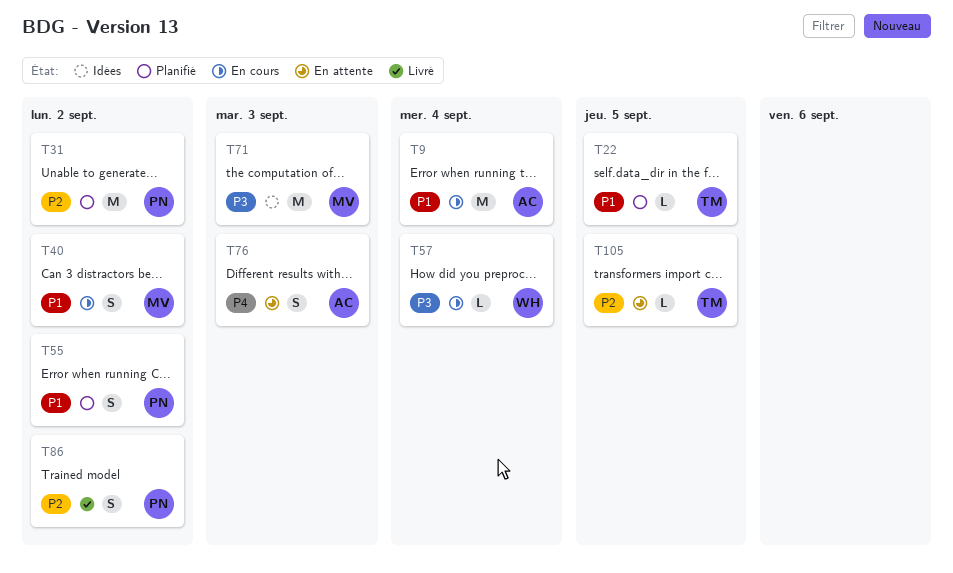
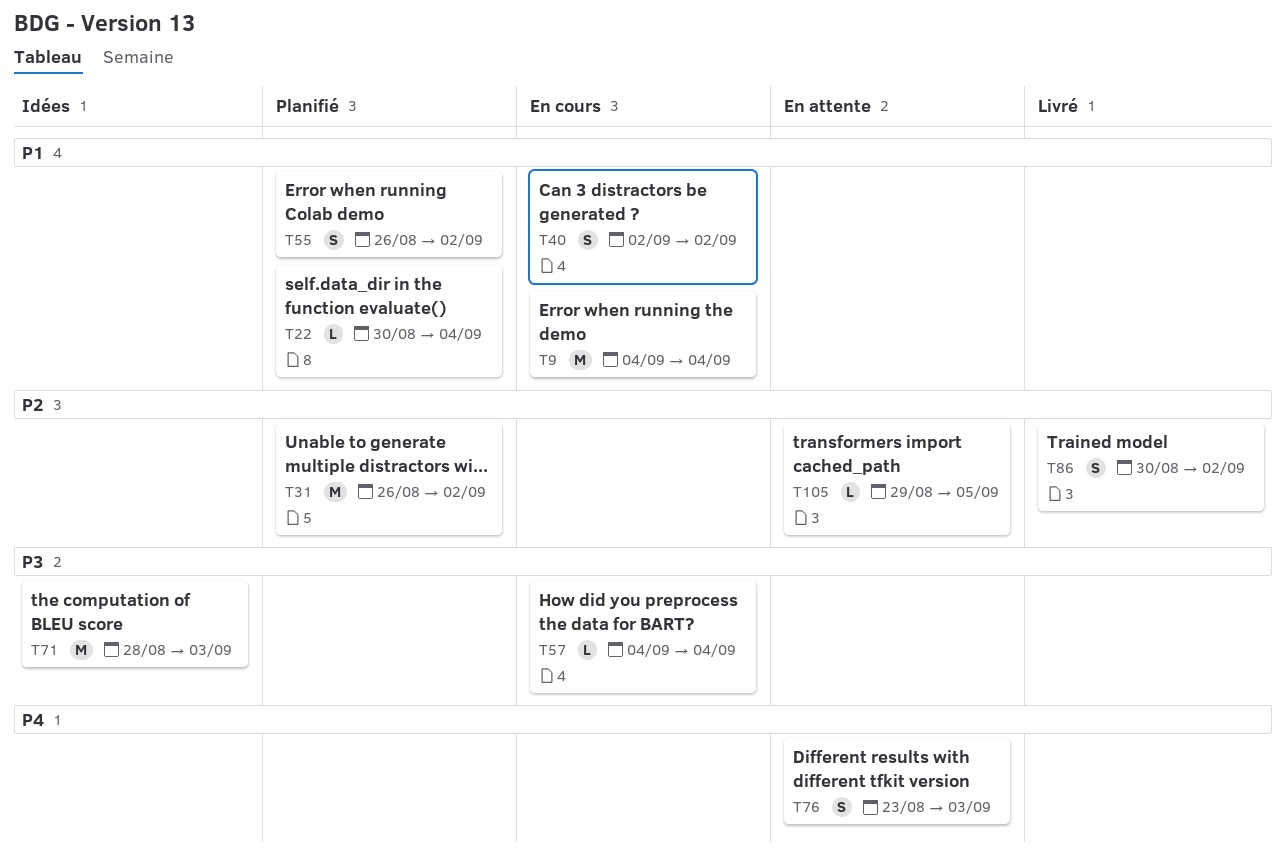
T22, due: Sep 5 -> Sep 4

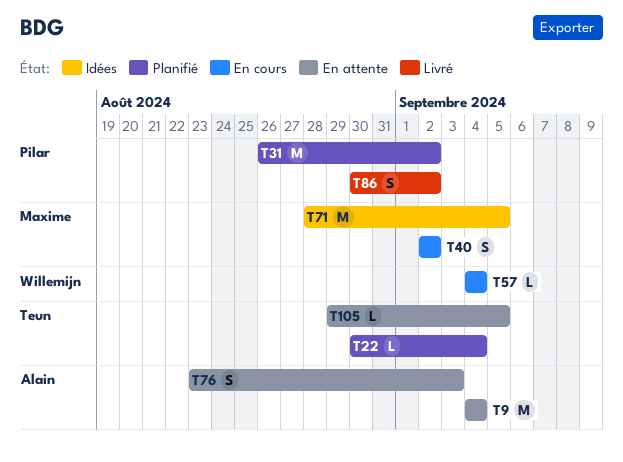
T9, status: En cours -> En attente
T55: present -> none
T71, due: Sep 3 -> Sep 5

